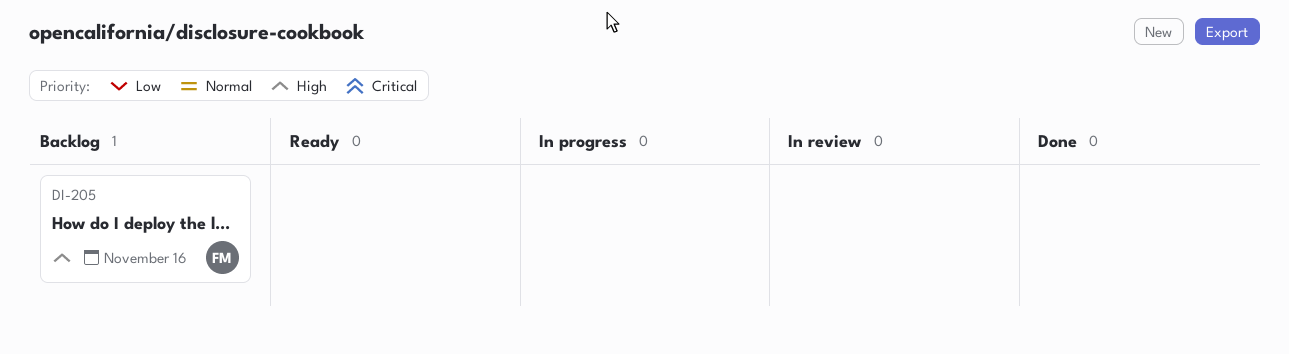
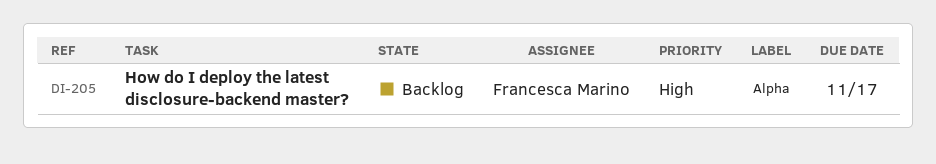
DI-205, due: Nov 16 -> Nov 17

